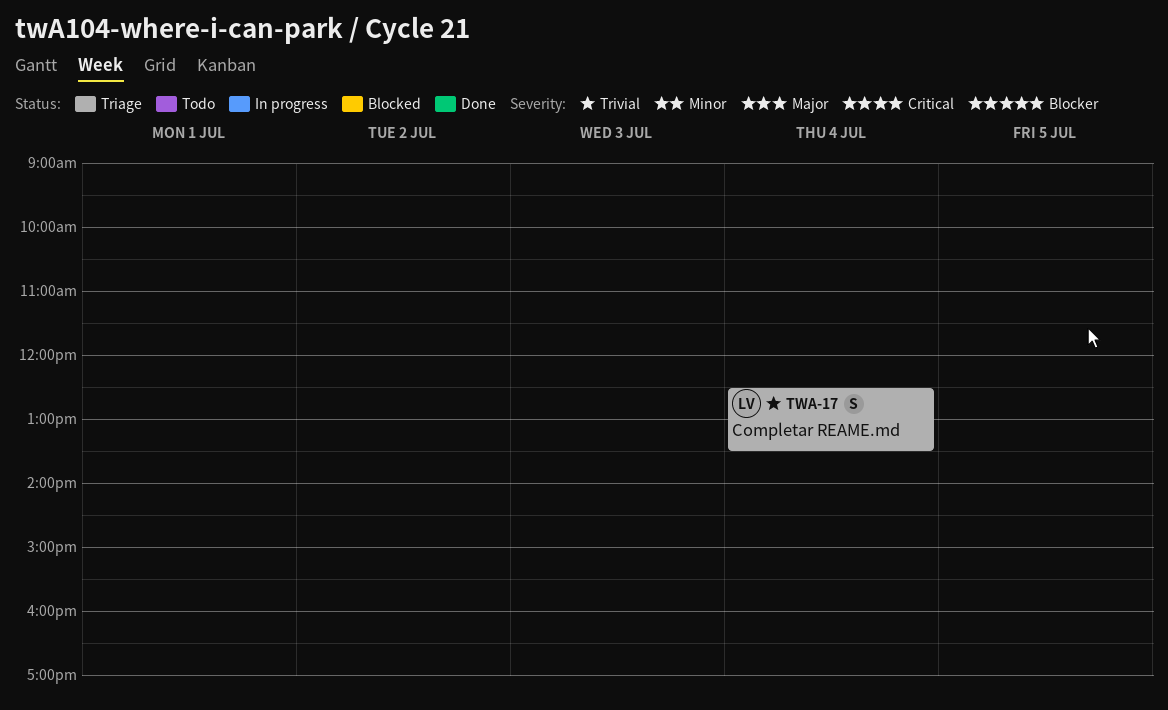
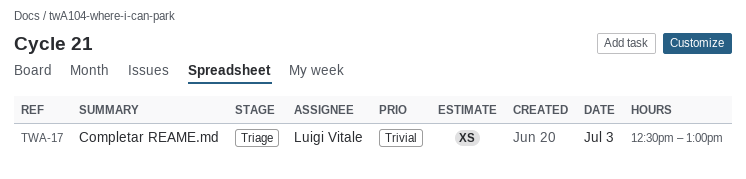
TWA-17, estimate: S -> XS
TWA-17, day: Jul 4 -> Jul 3
TWA-17, ends: 13:30 -> 13:00

